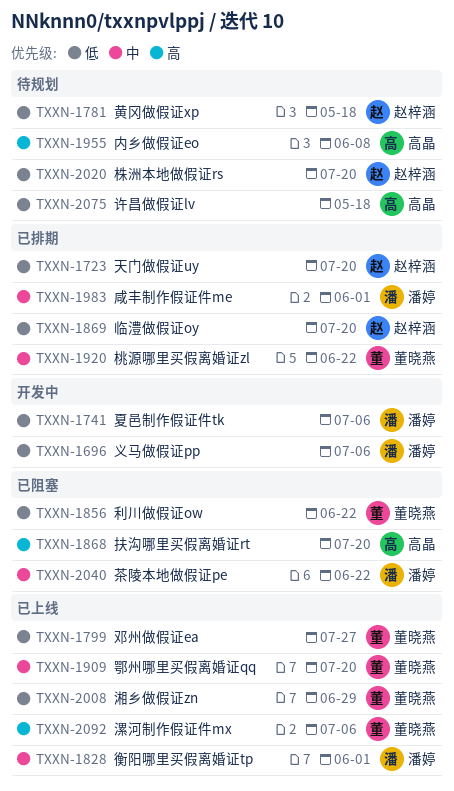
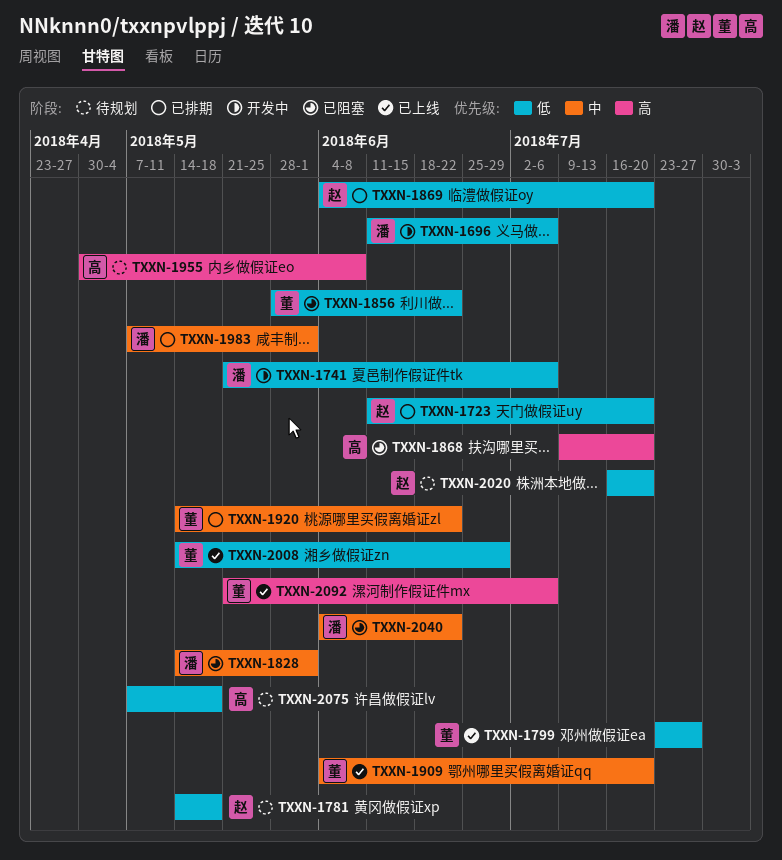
TXXN-1828, status: 已上线 -> 已阻塞

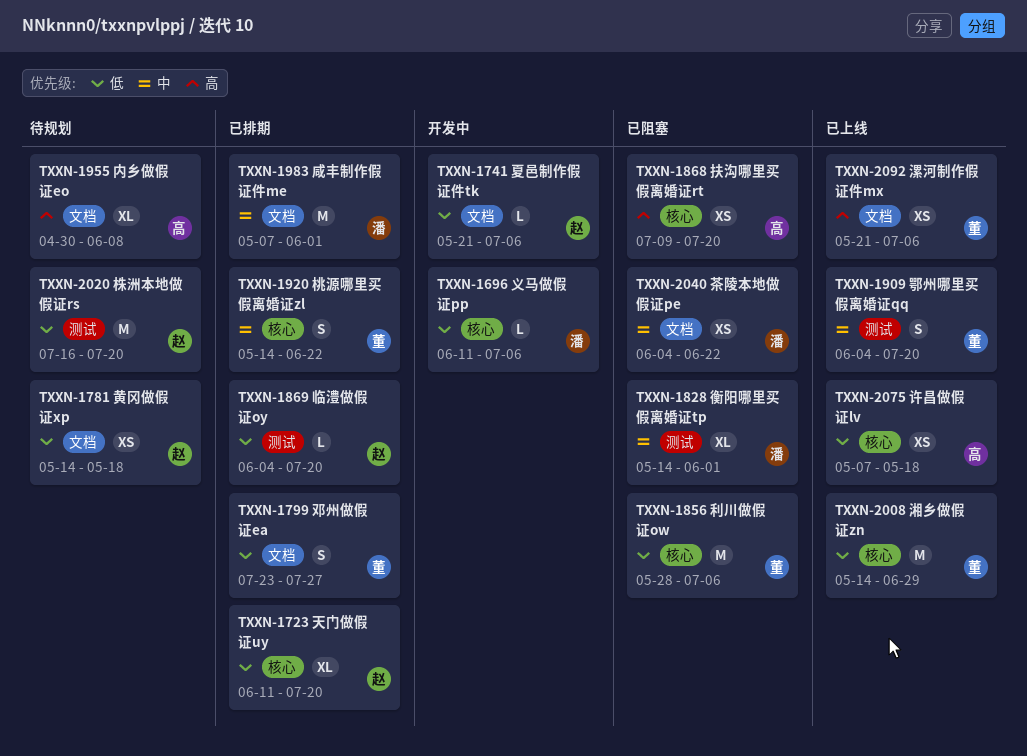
TXXN-1741, owner: 潘 -> 赵
TXXN-1799, status: 已上线 -> 已排期
TXXN-1856, due: Jun 22 -> Jul 6
TXXN-2075, status: 待规划 -> 已上线

